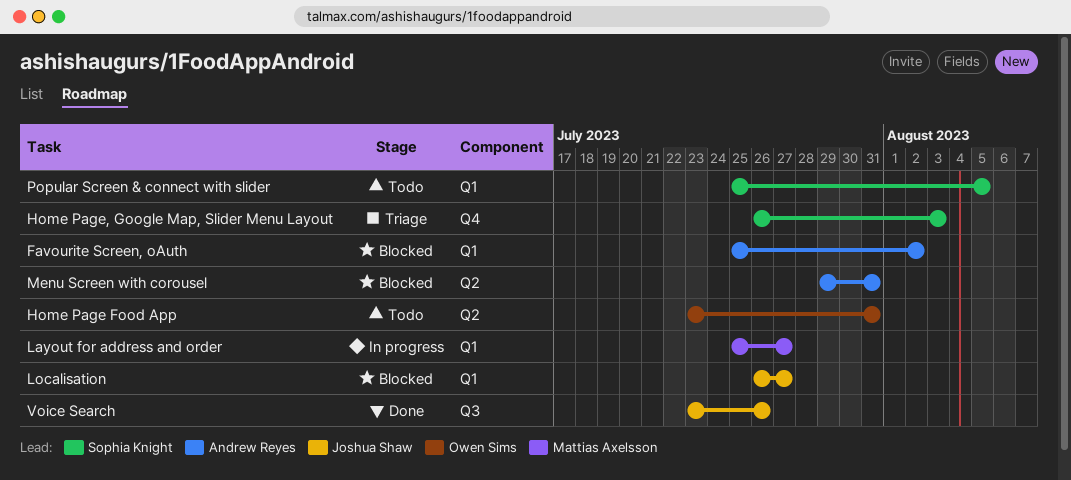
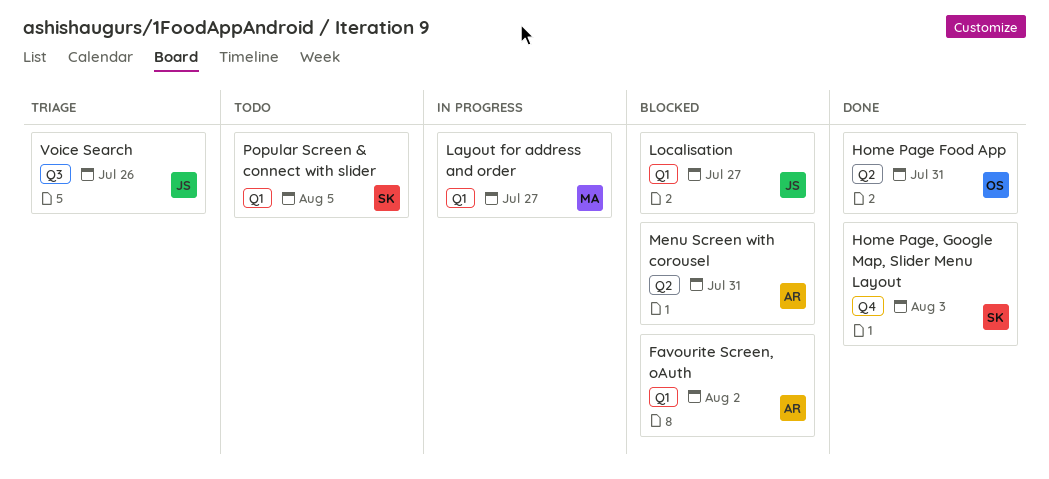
Home Page Food App, status: Todo -> Done
Home Page, Google Map, Slider Menu Layout, status: Triage -> Done
Voice Search, status: Done -> Triage

